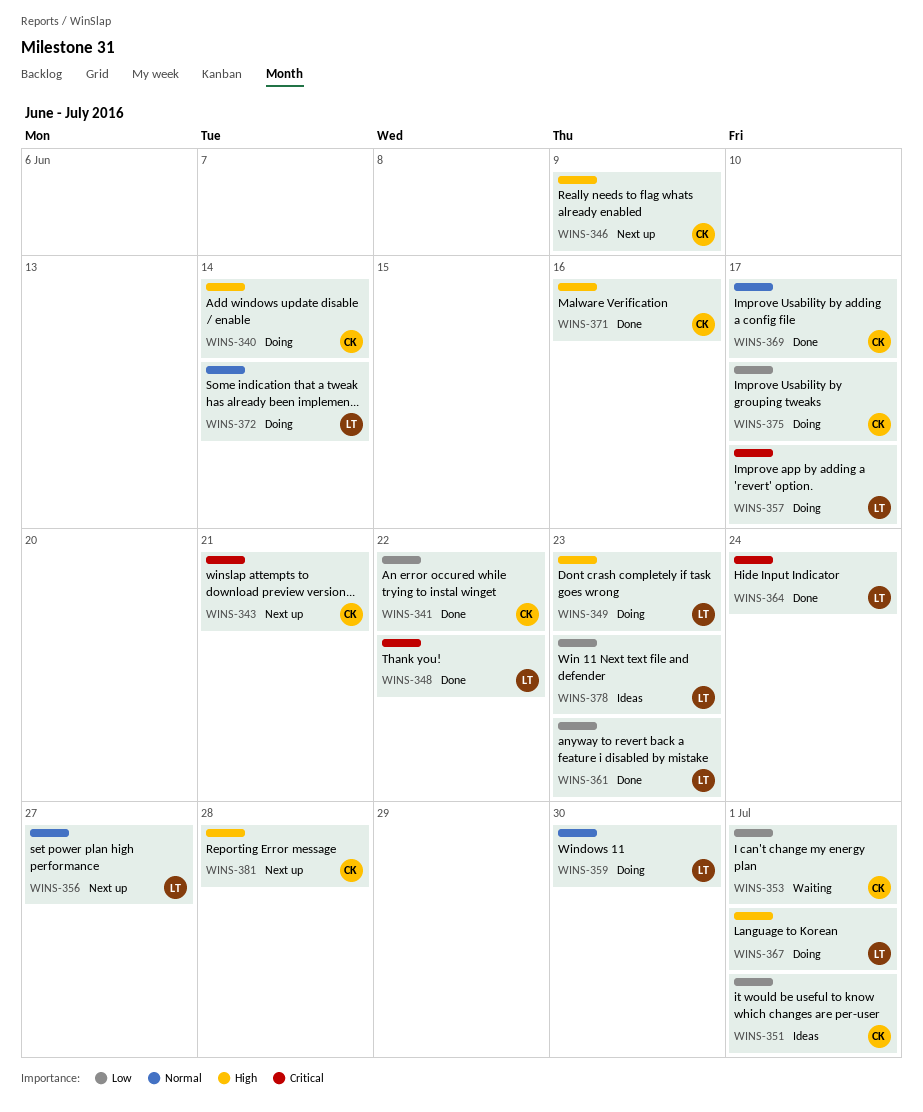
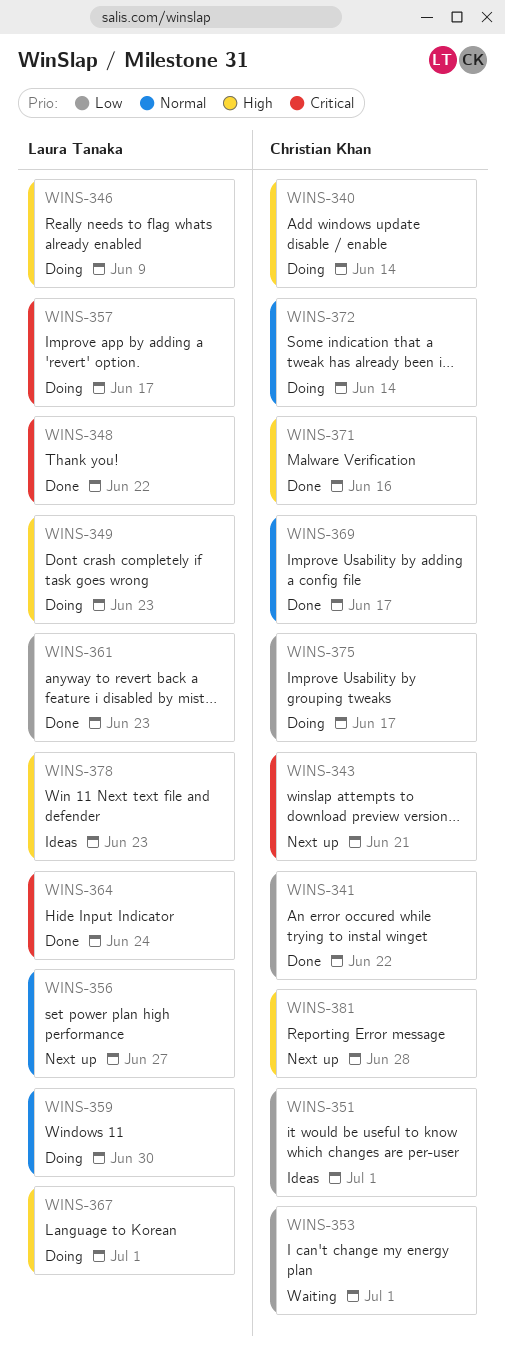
WINS-346, status: Next up -> Doing
WINS-346, owner: Christian Khan -> Laura Tanaka
WINS-372, owner: Laura Tanaka -> Christian Khan
WINS-378, priority: Low -> High

